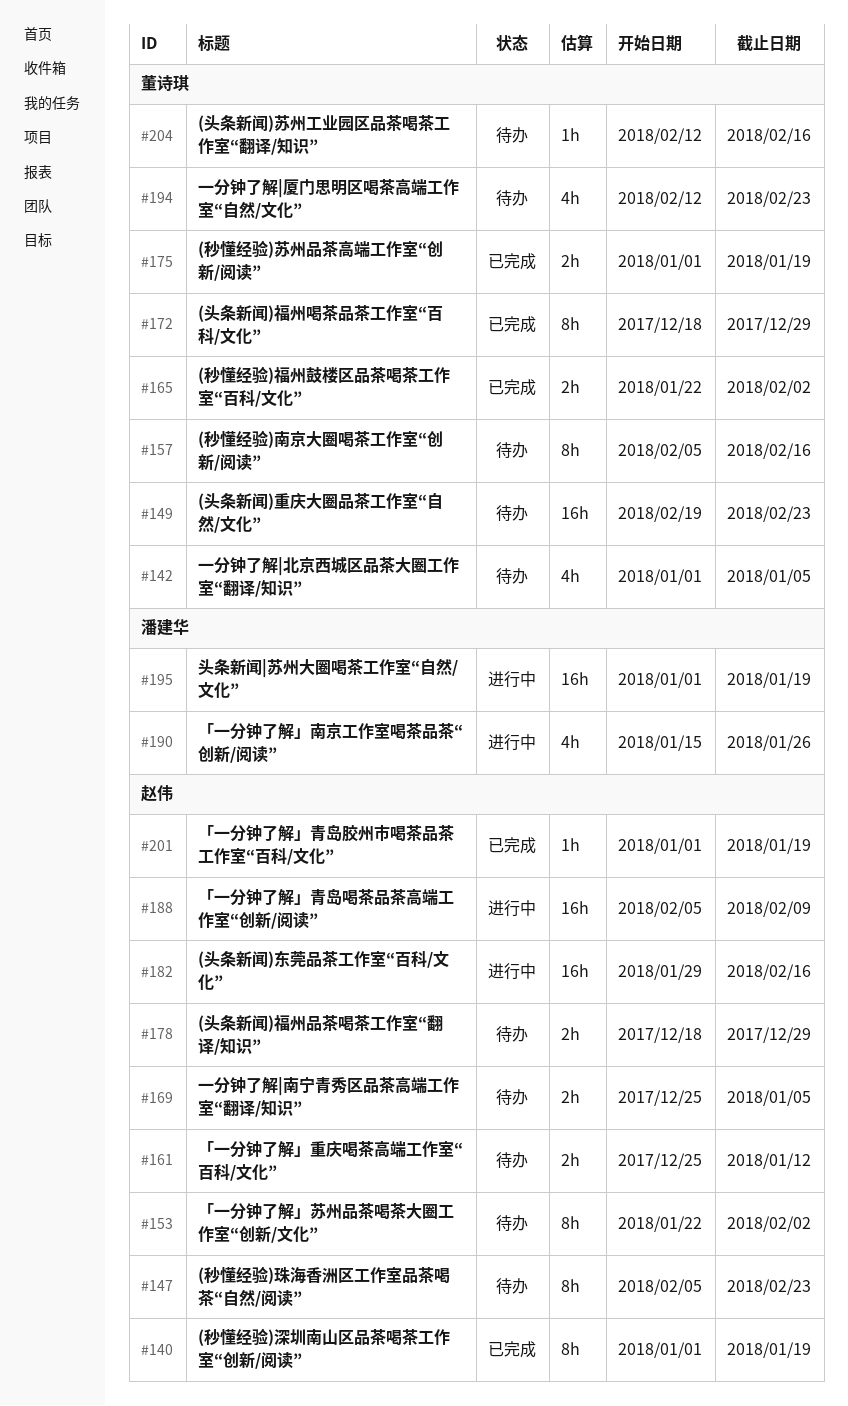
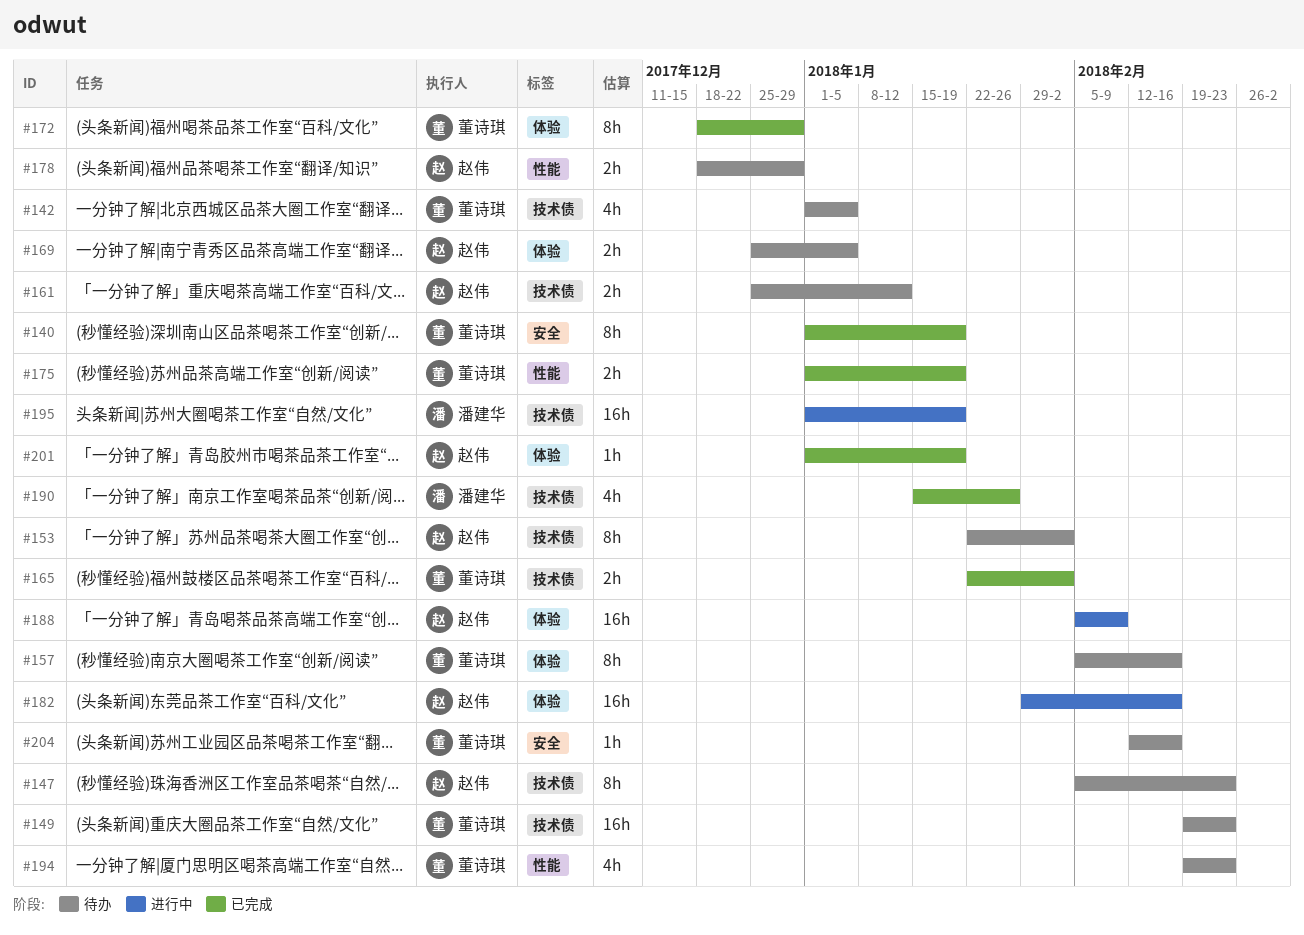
#140, owner: 赵伟 -> 董诗琪
#190, status: 进行中 -> 已完成
#194, start: Feb 12 -> Feb 19

